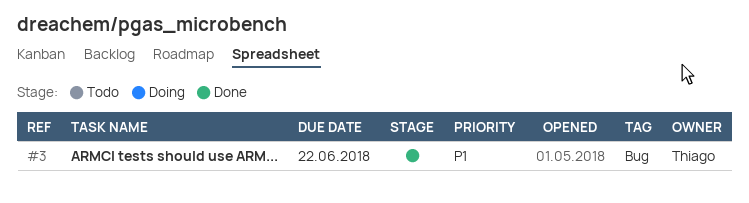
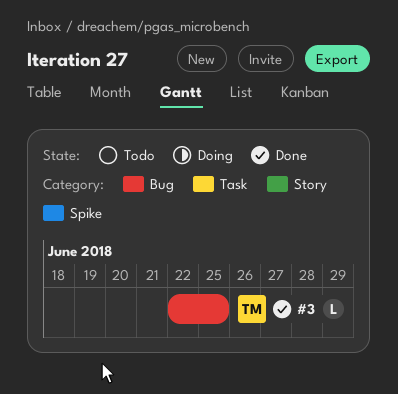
#3, due: Jun 22 -> Jun 25

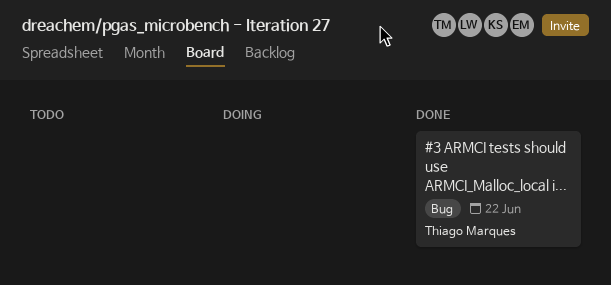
#3, due: Jun 25 -> Jun 22

